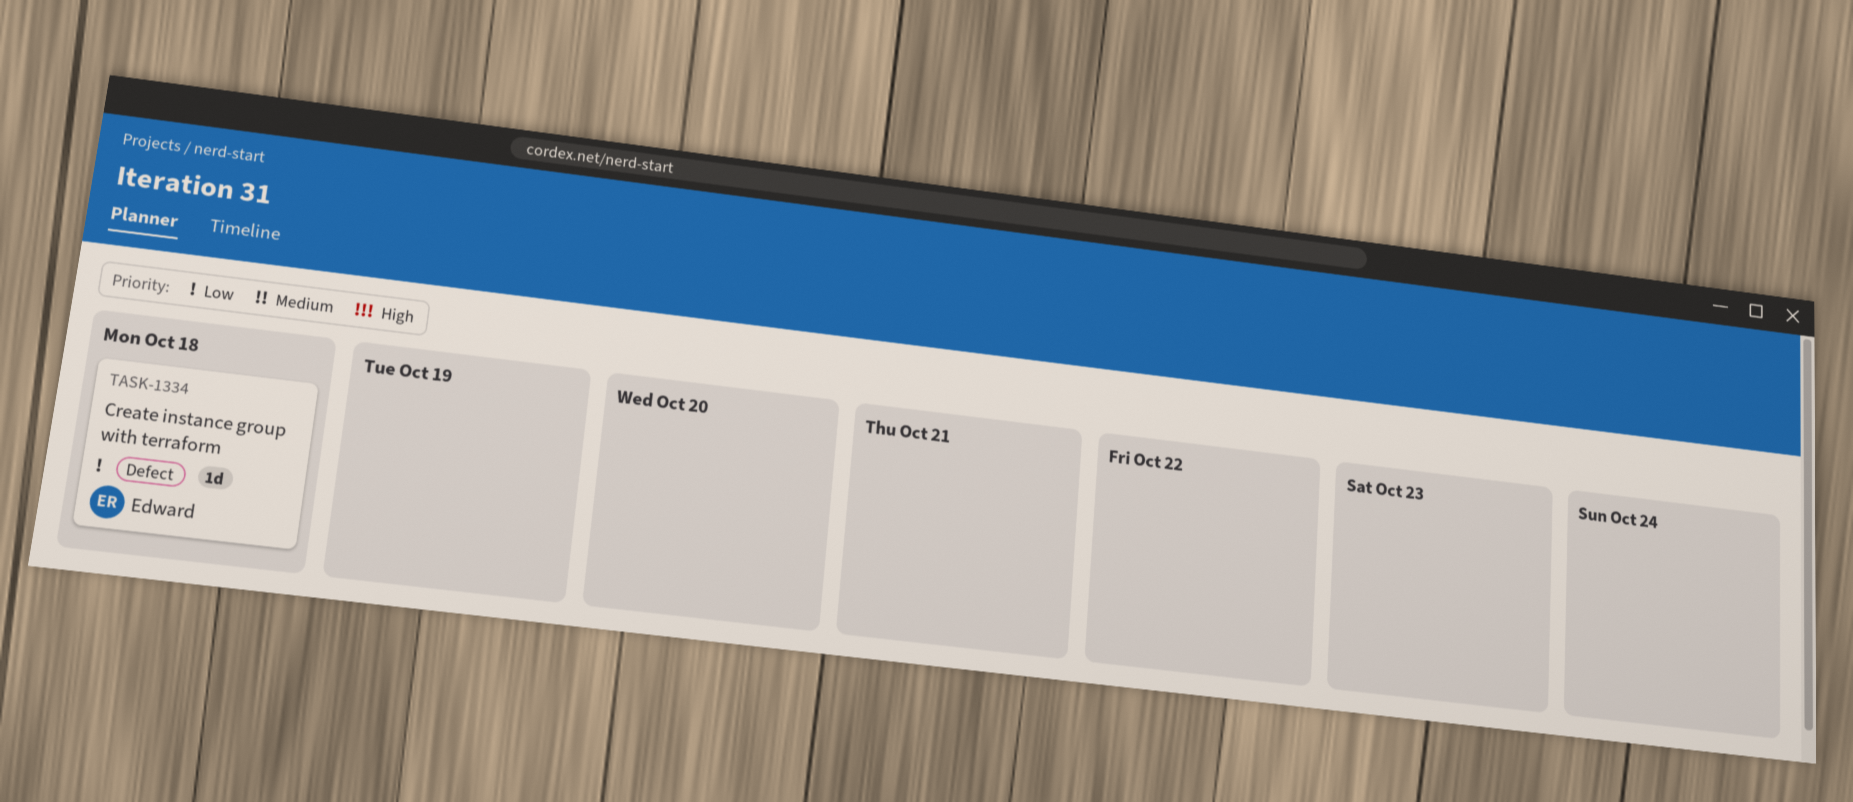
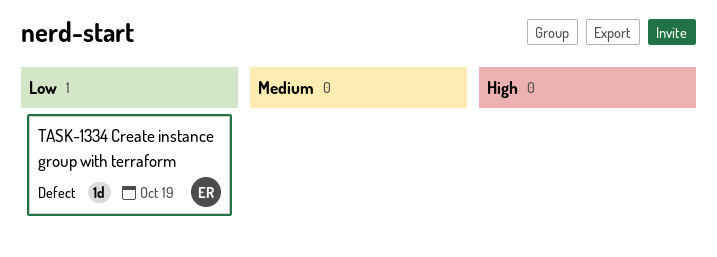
TASK-1334, due: Oct 18 -> Oct 19

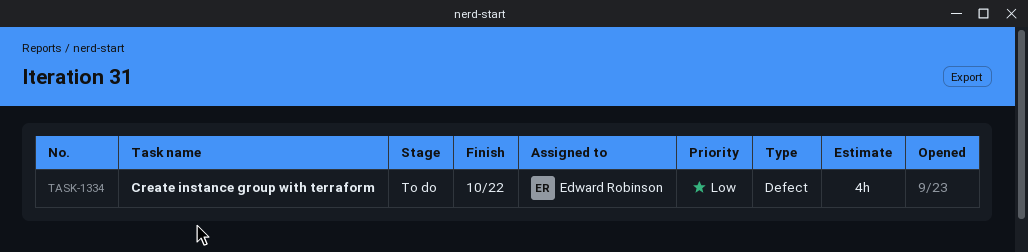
TASK-1334, estimate: 1d -> 4h
TASK-1334, due: Oct 19 -> Oct 22

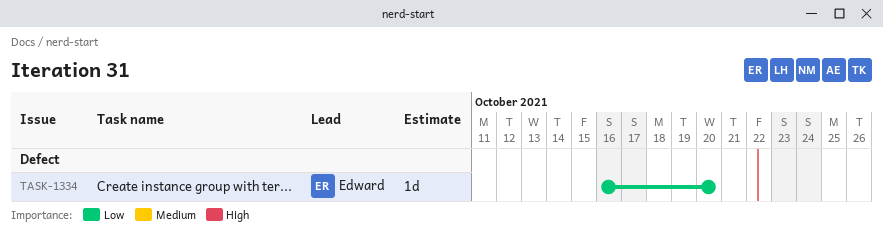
TASK-1334, estimate: 4h -> 1d
TASK-1334, due: Oct 22 -> Oct 20

